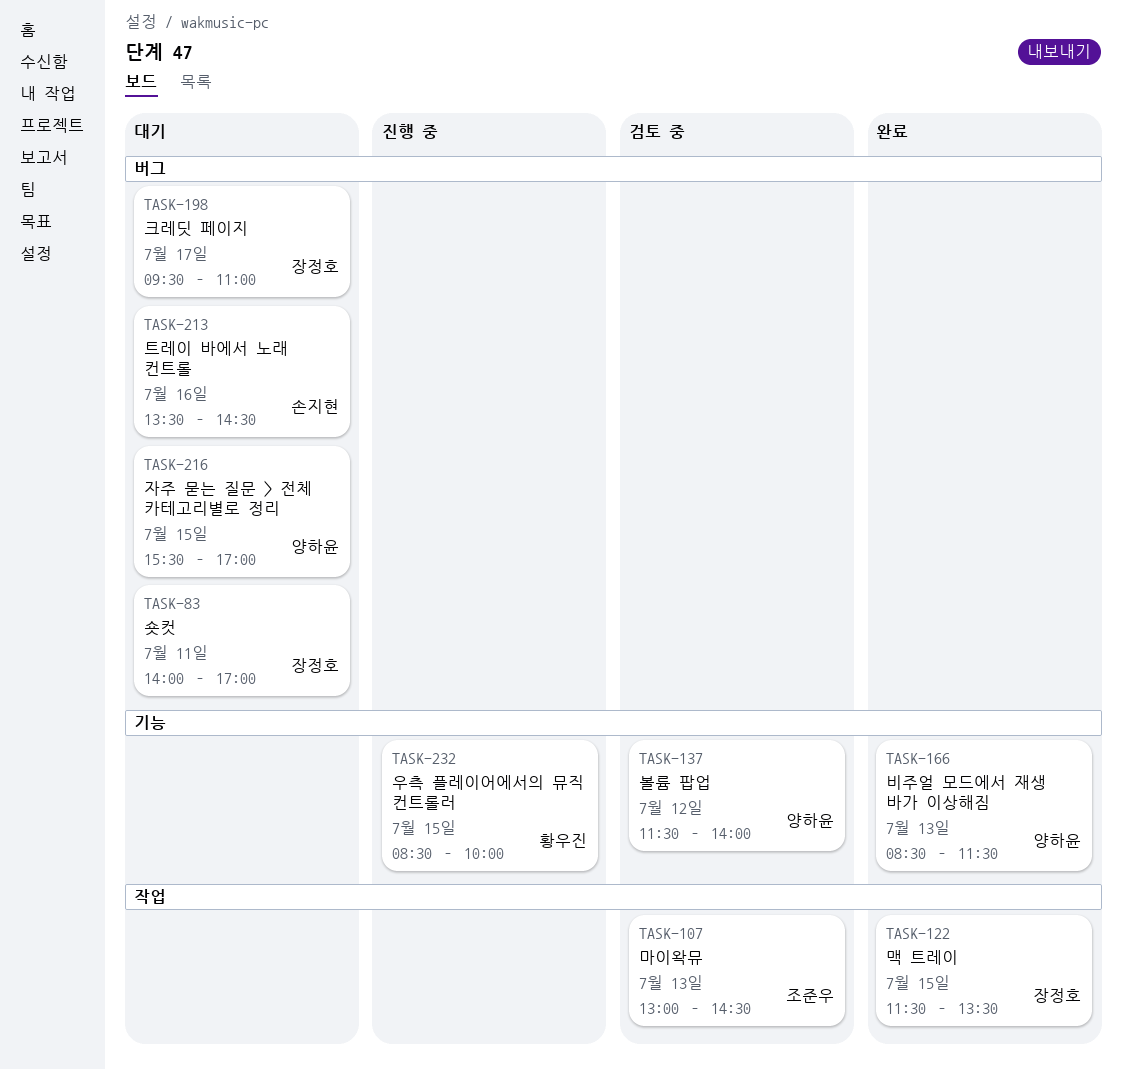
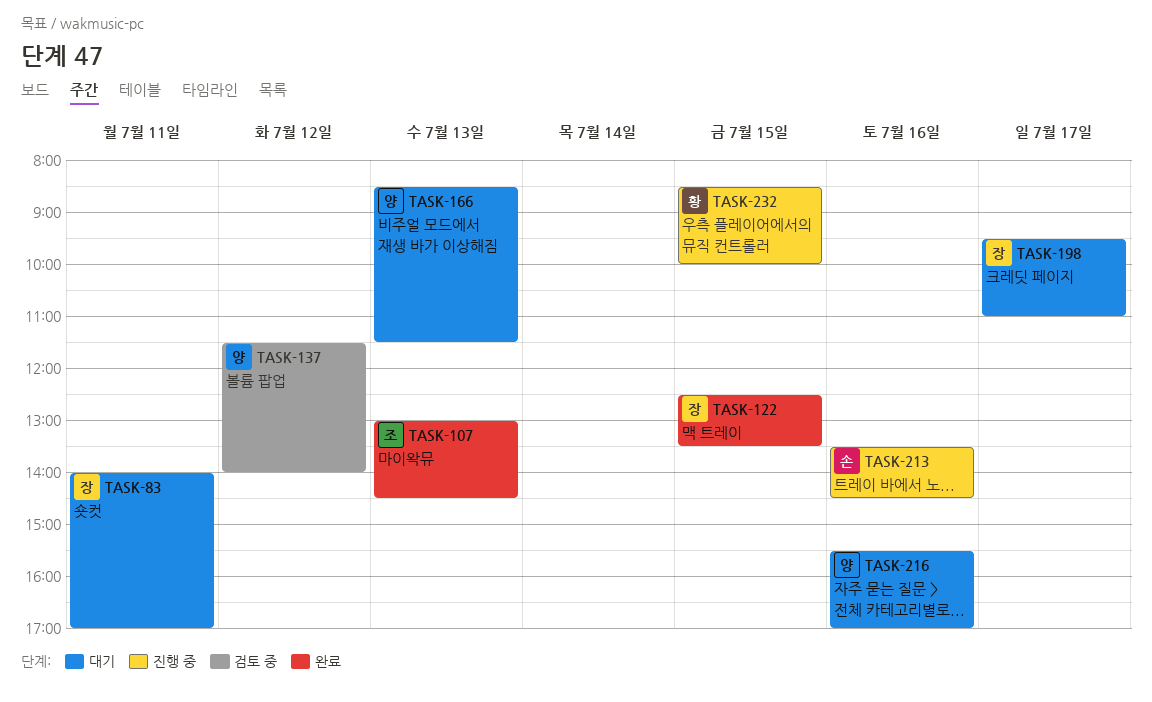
TASK-107, status: 검토 중 -> 완료
TASK-122, begins: 11:30 -> 12:30
TASK-166, status: 완료 -> 대기
TASK-213, status: 대기 -> 진행 중
TASK-216, day: Jul 15 -> Jul 16

